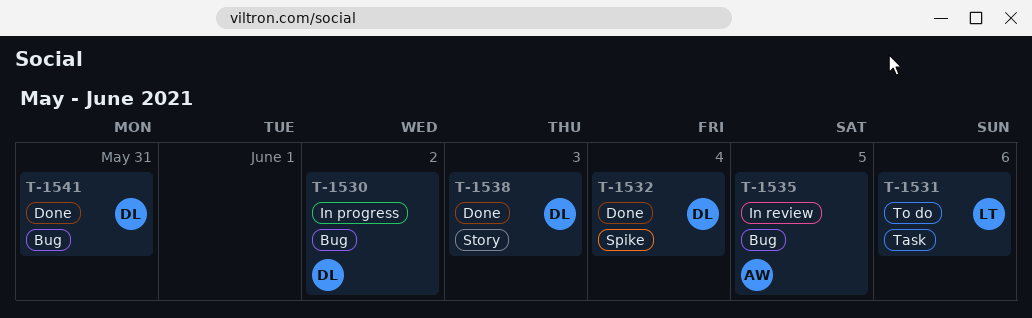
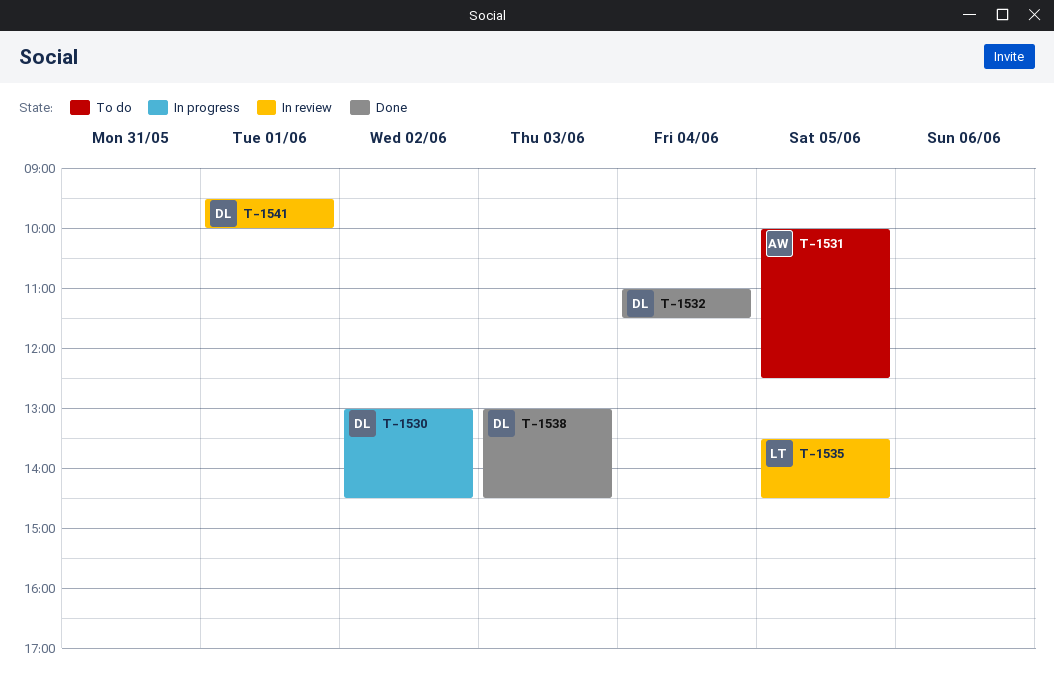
T-1531, owner: LT -> AW
T-1531, day: Jun 6 -> Jun 5
T-1535, owner: AW -> LT
T-1541, status: Done -> In review
T-1541, day: May 31 -> Jun 1

